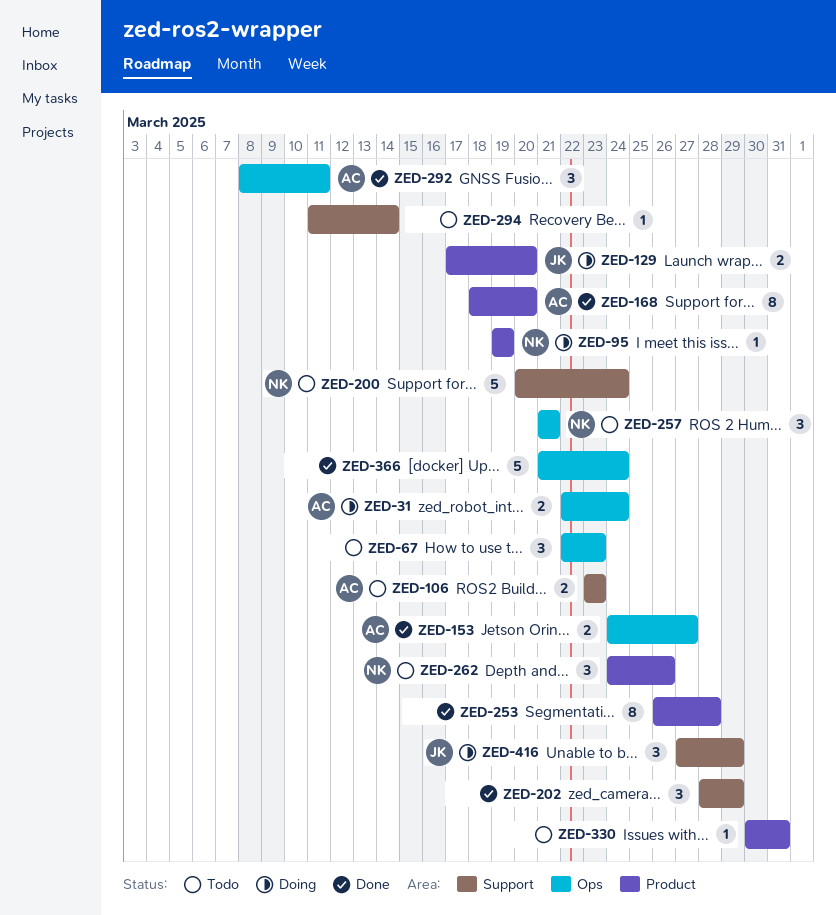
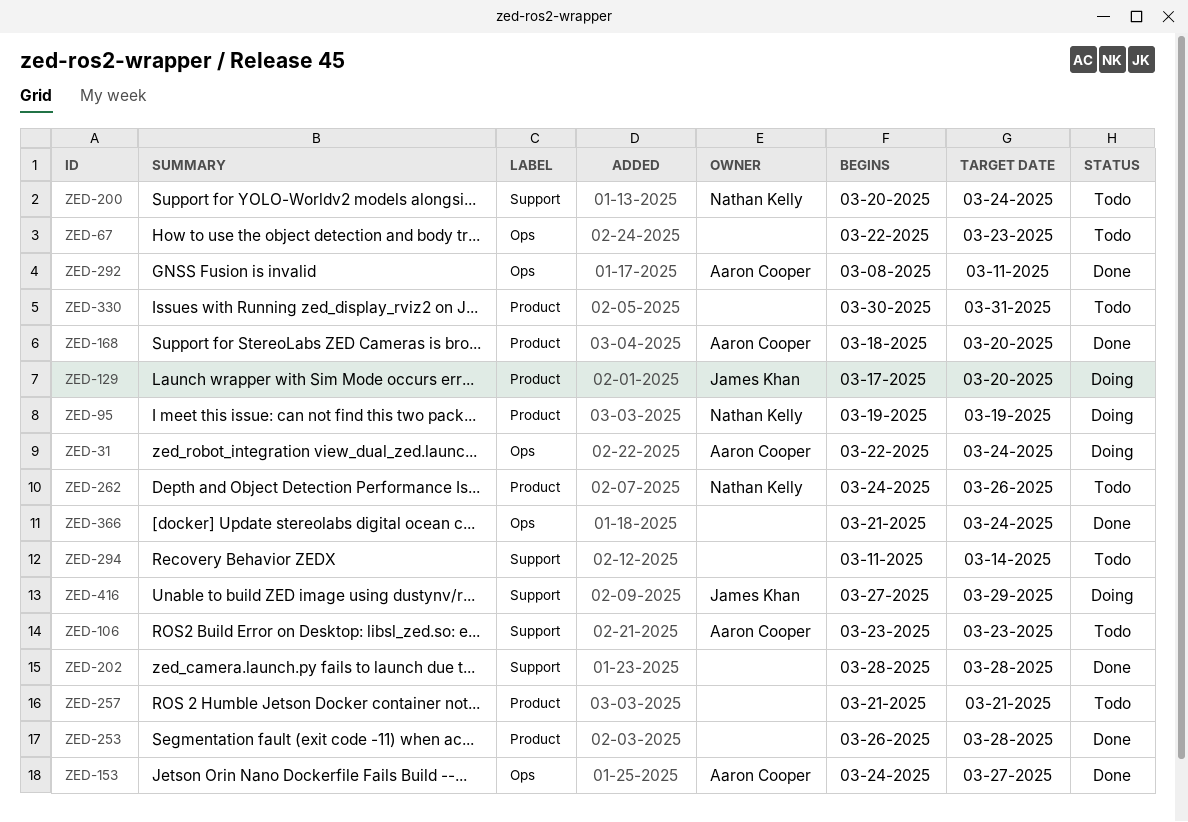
ZED-202, due: Mar 29 -> Mar 28
ZED-257, owner: Nathan Kelly -> none
ZED-257, label: Ops -> Product

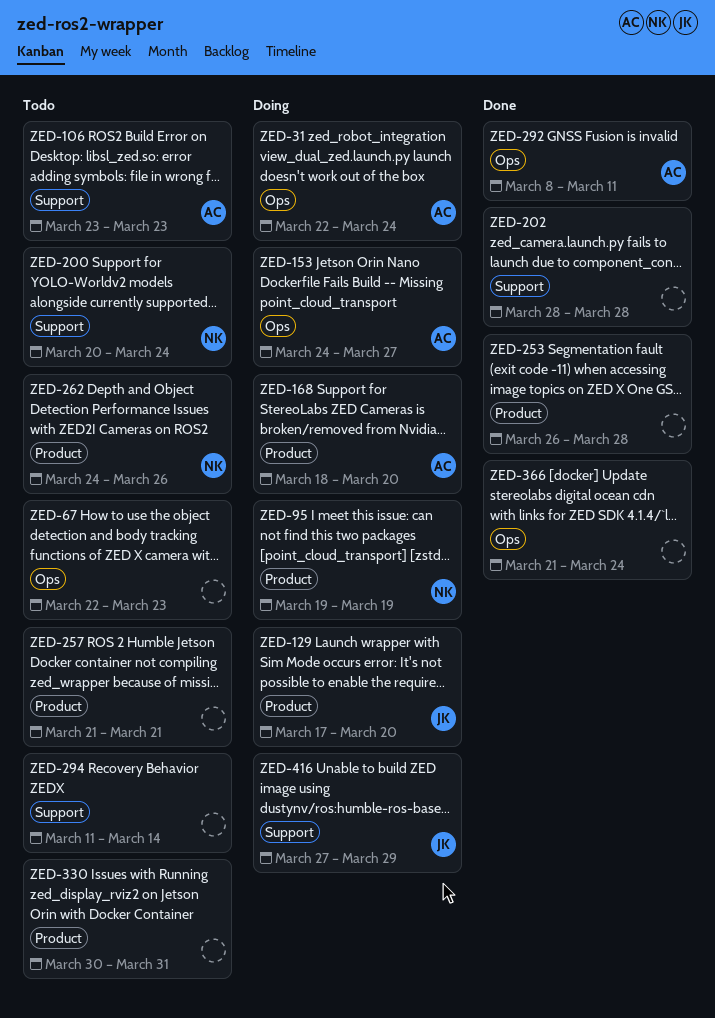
ZED-153, status: Done -> Doing
ZED-168, status: Done -> Doing

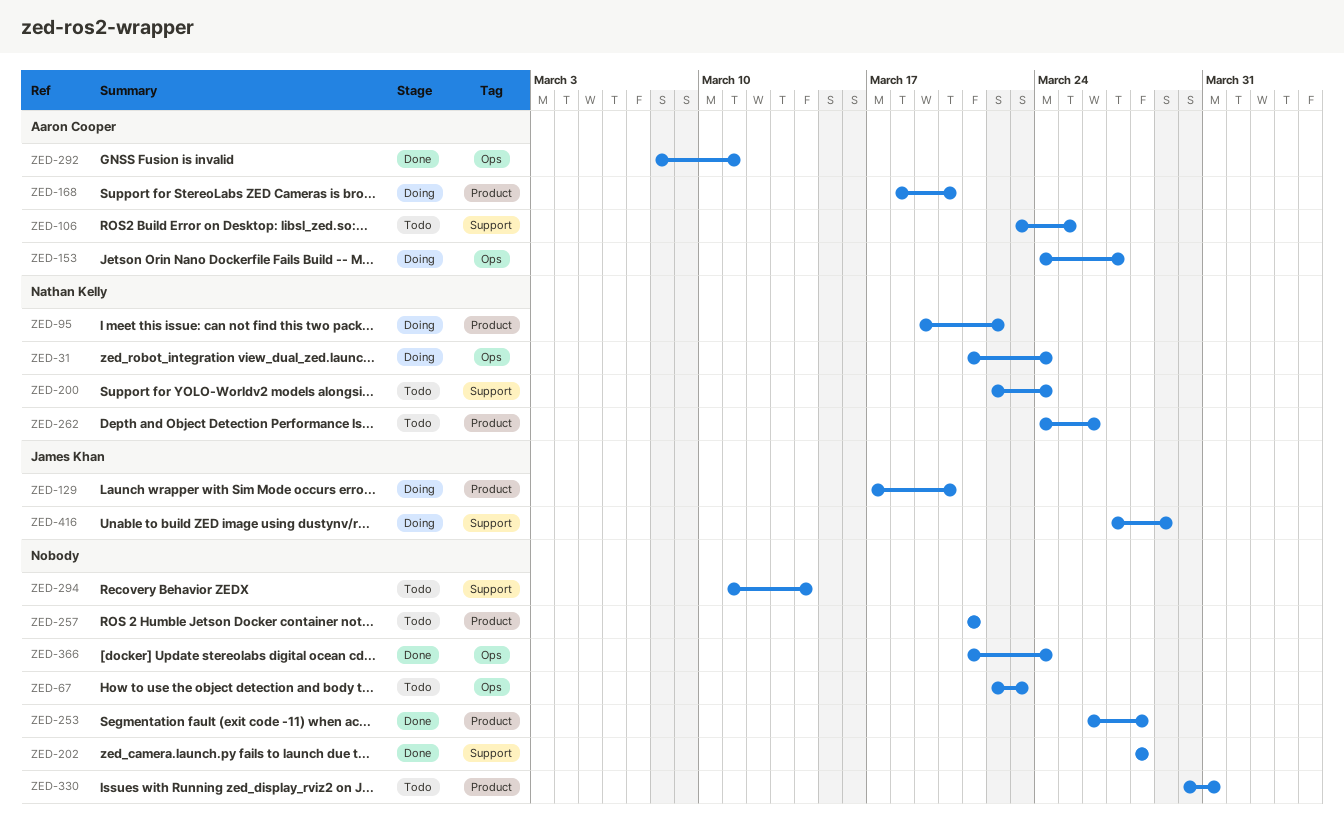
ZED-31, owner: Aaron Cooper -> Nathan Kelly
ZED-31, start: Mar 22 -> Mar 21
ZED-95, due: Mar 19 -> Mar 22
ZED-106, due: Mar 23 -> Mar 25
ZED-200, start: Mar 20 -> Mar 22

